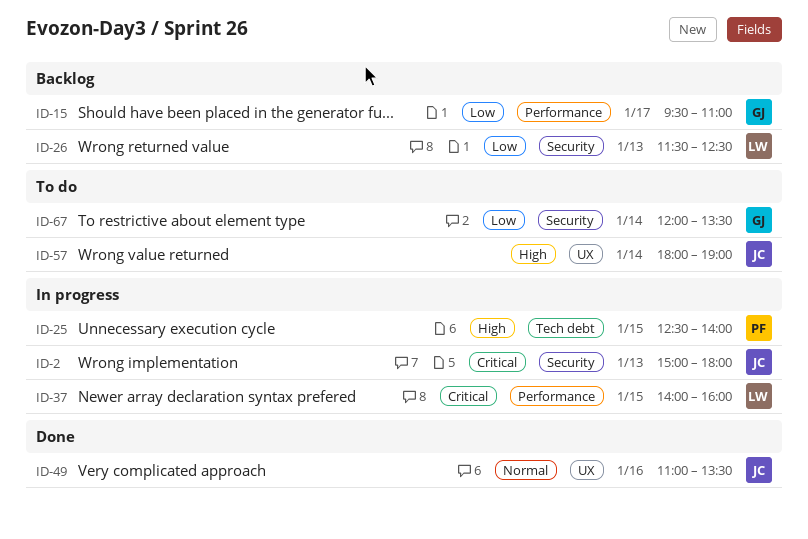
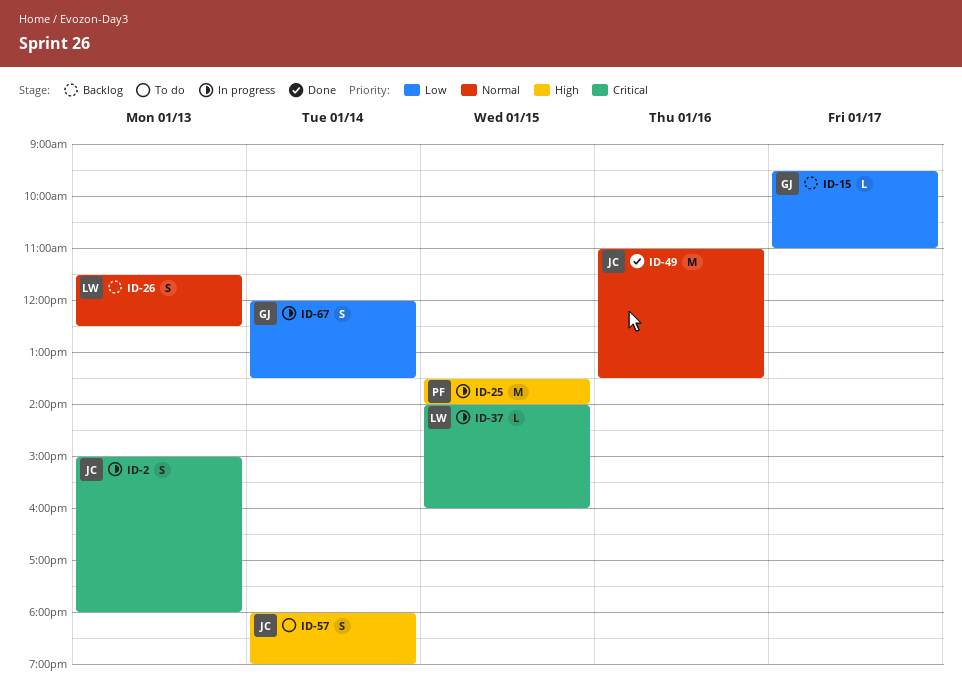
ID-25, begins: 12:30 -> 13:30
ID-26, priority: Low -> Normal
ID-67, status: To do -> In progress

